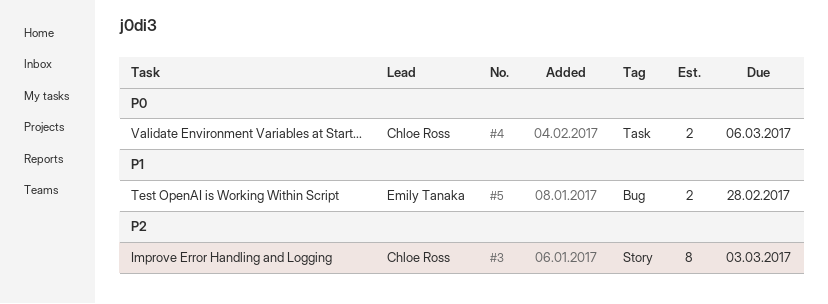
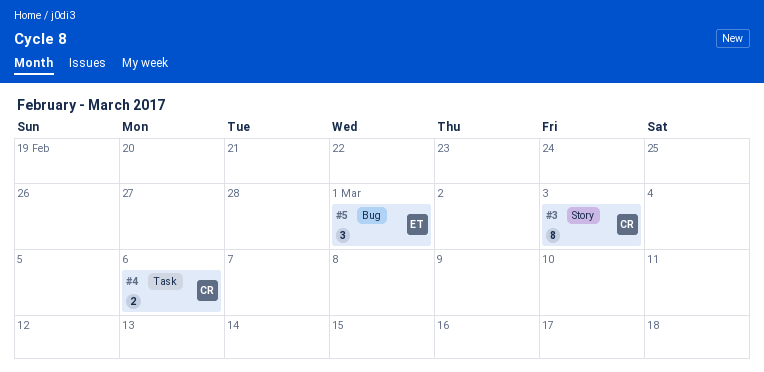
#5, estimate: 2 -> 3
#5, due: Feb 28 -> Mar 1

